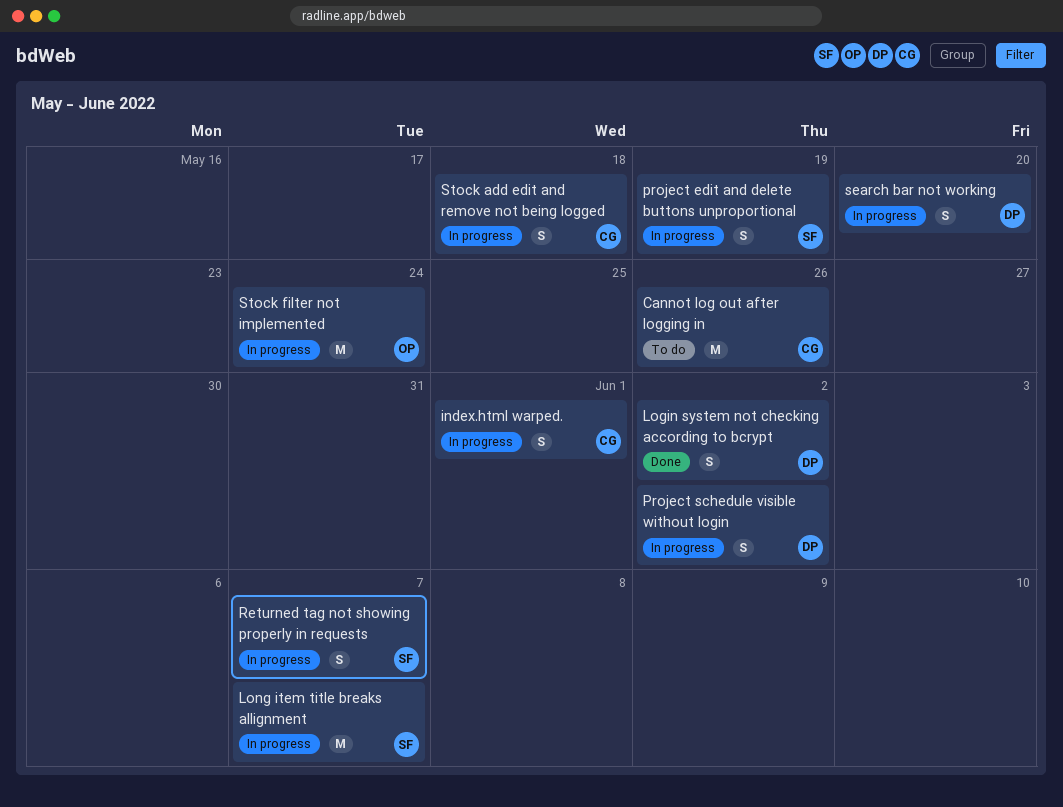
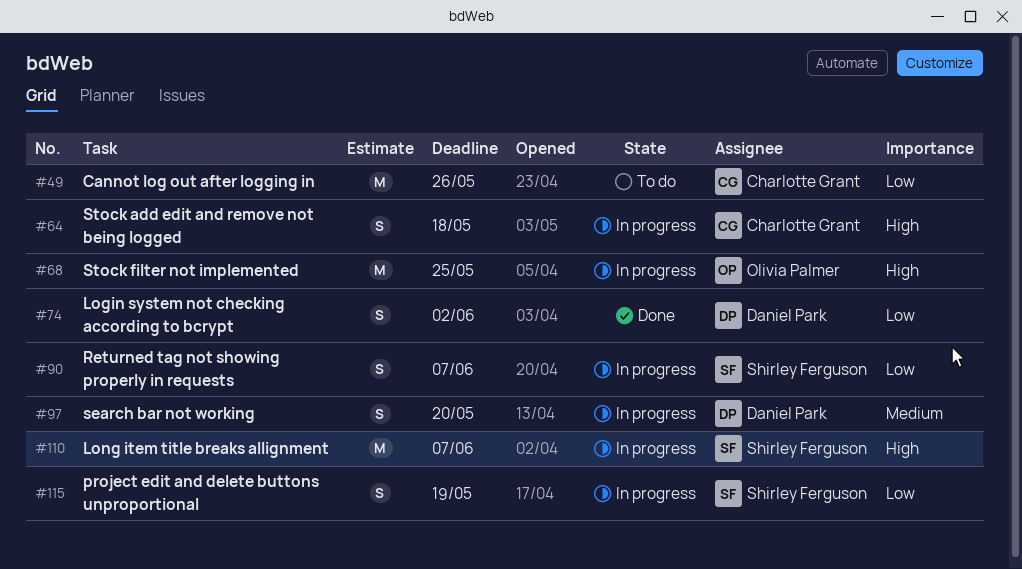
index.html warped.: present -> none
Project schedule visible without login: present -> none
Stock filter not implemented, due: May 24 -> May 25

